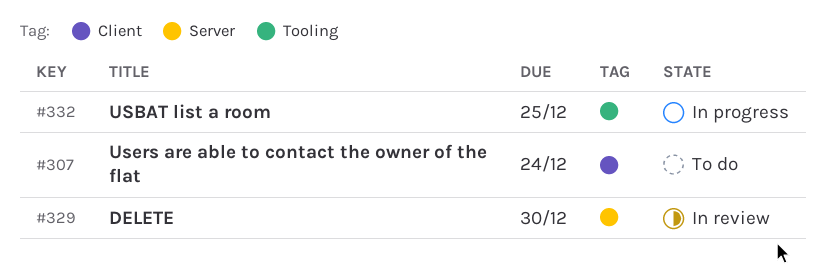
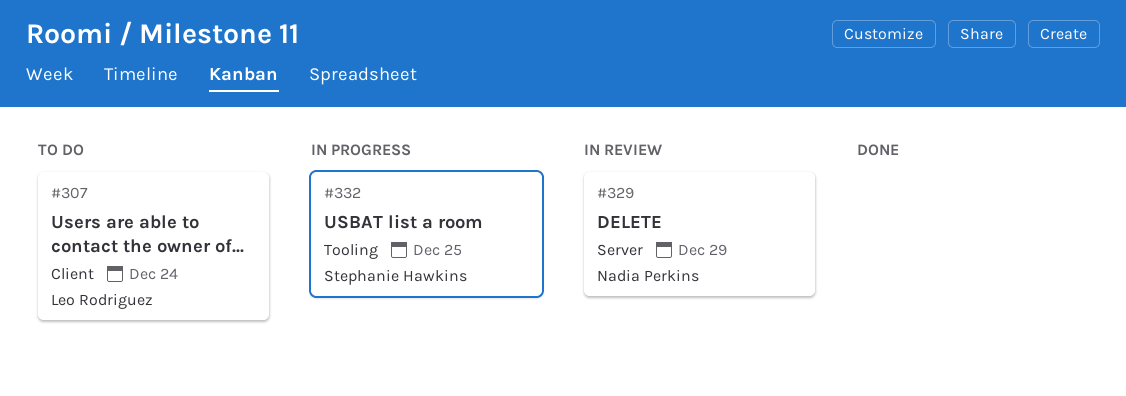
#329, due: Dec 30 -> Dec 29

